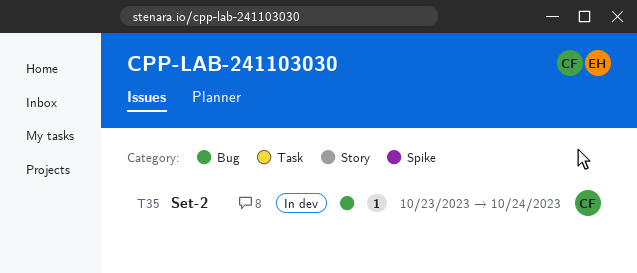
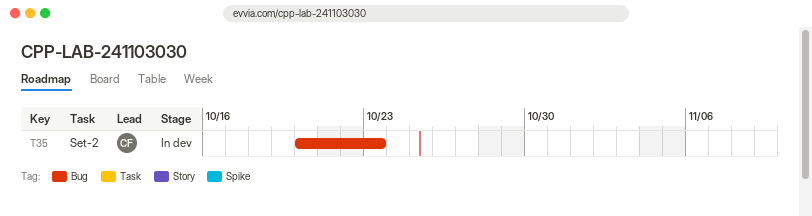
T35, start: Oct 23 -> Oct 20
T35, due: Oct 24 -> Oct 23

